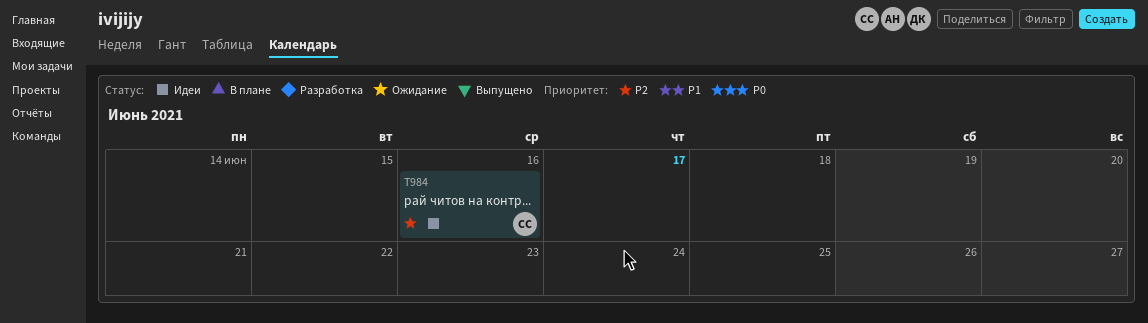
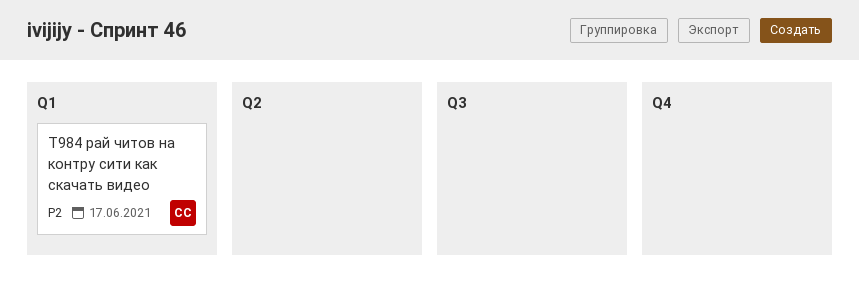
T984, due: Jun 16 -> Jun 17

